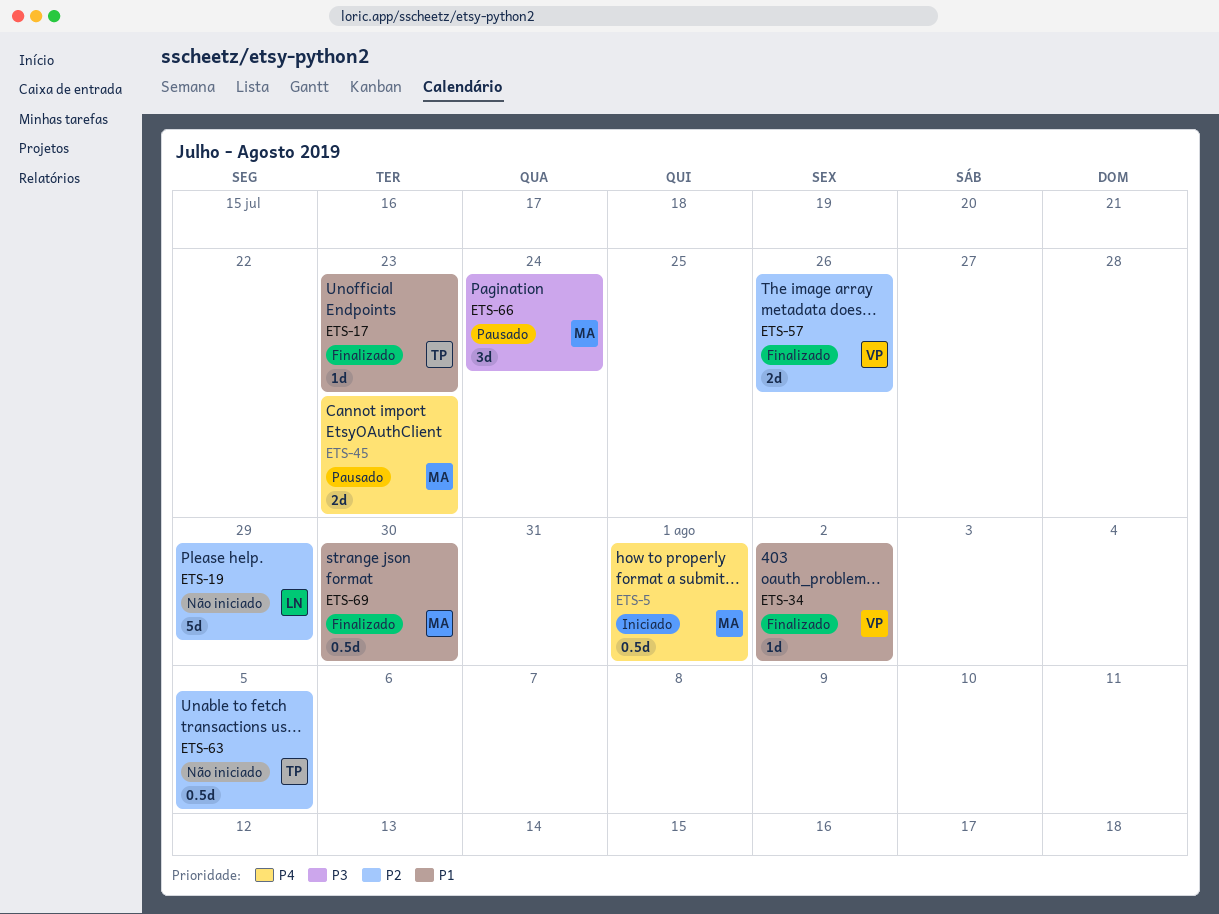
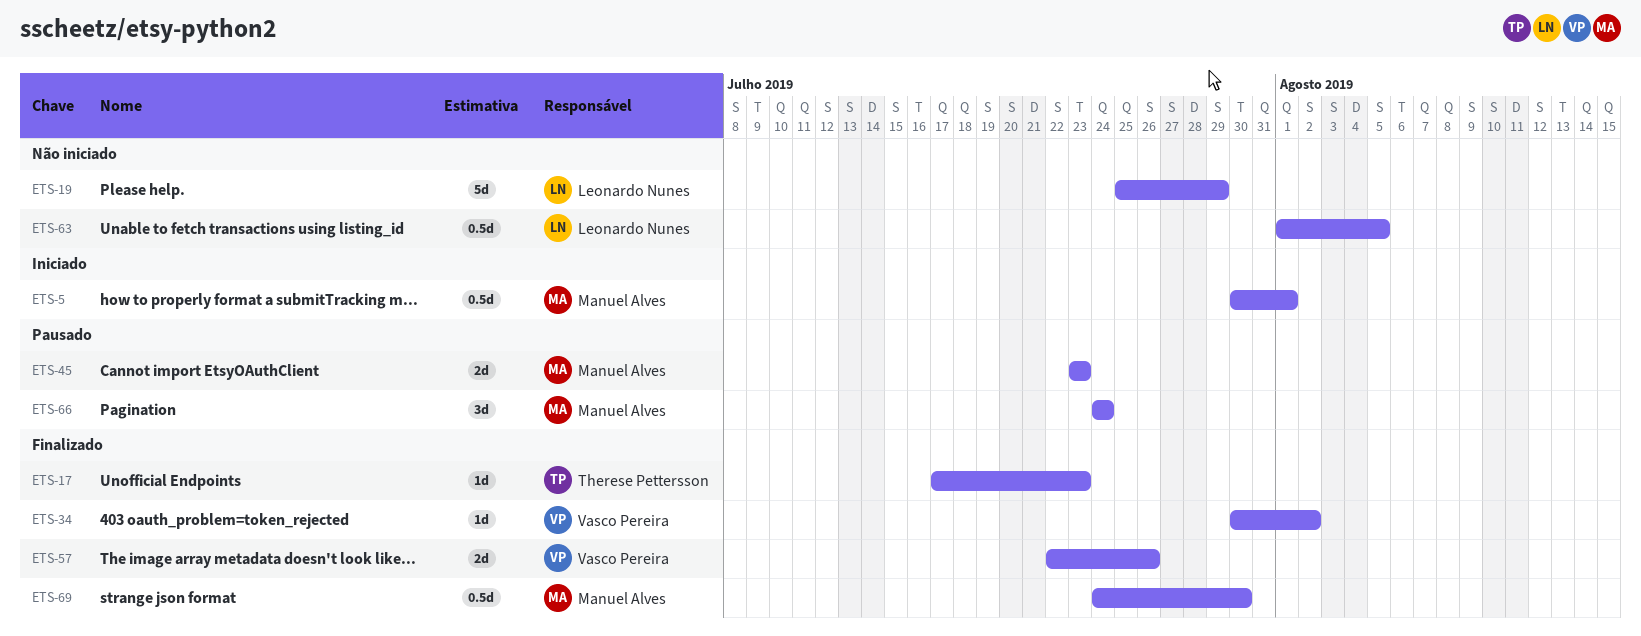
ETS-63, owner: Therese Pettersson -> Leonardo Nunes

